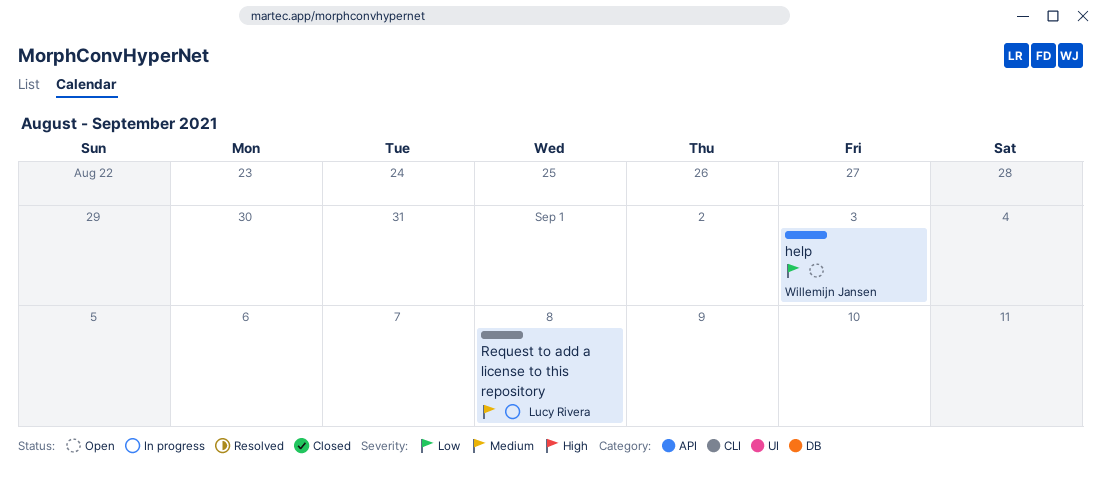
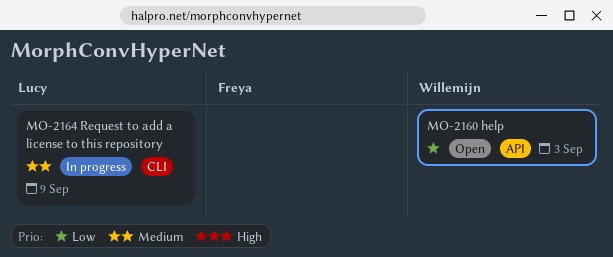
Request to add a license to this repository, due: Sep 8 -> Sep 9

